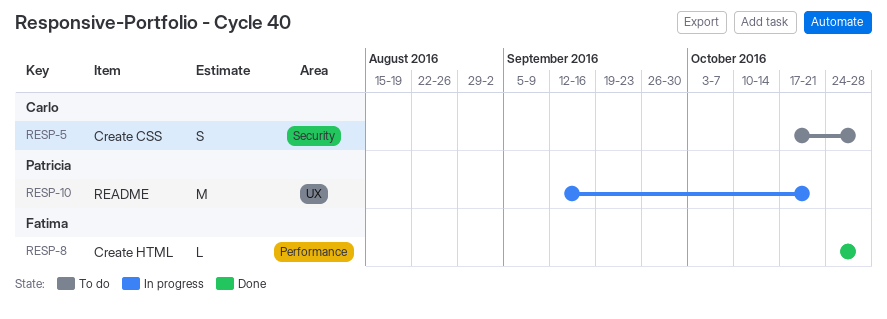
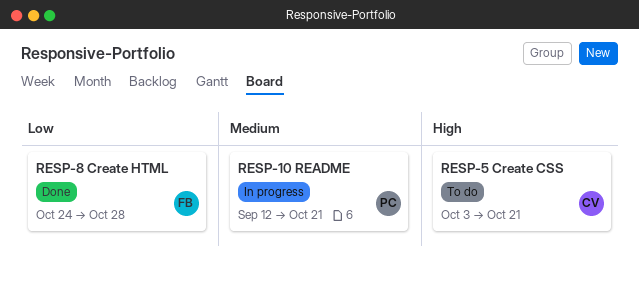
RESP-5, start: Oct 17 -> Oct 3
RESP-5, due: Oct 28 -> Oct 21

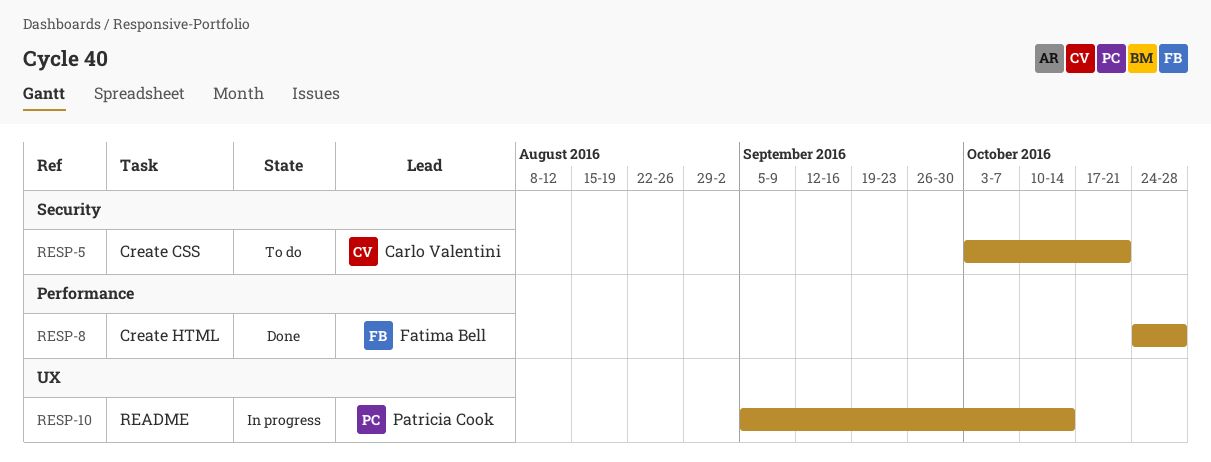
RESP-10, start: Sep 12 -> Sep 5
RESP-10, due: Oct 21 -> Oct 14

